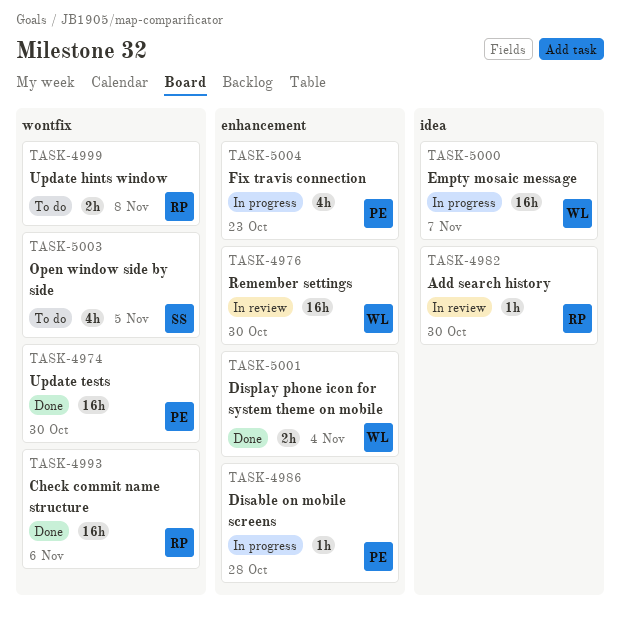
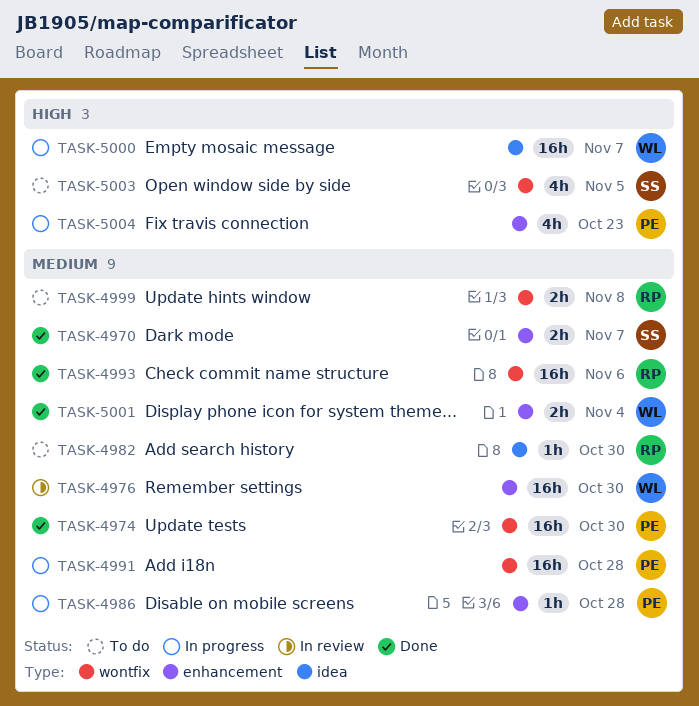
TASK-4970: none -> present
TASK-4982, status: In review -> To do
TASK-4991: none -> present

